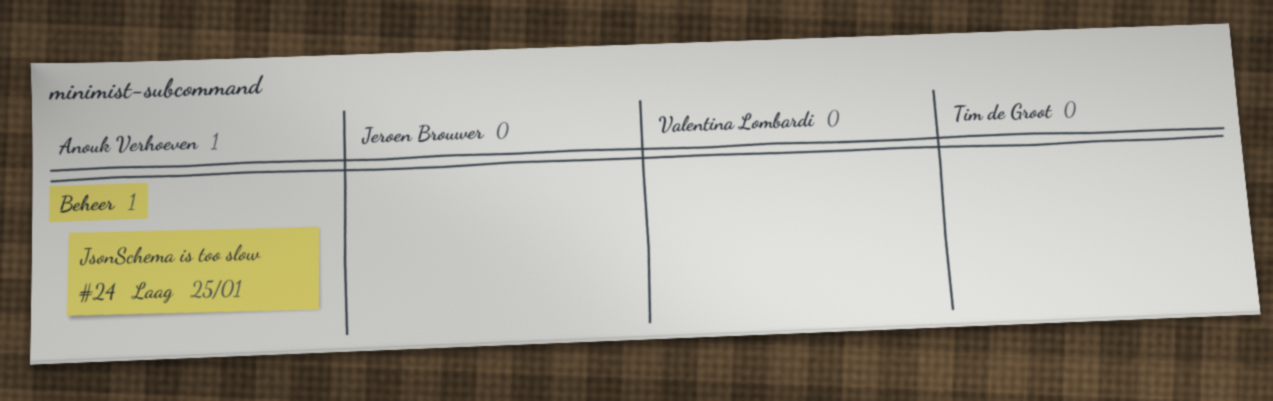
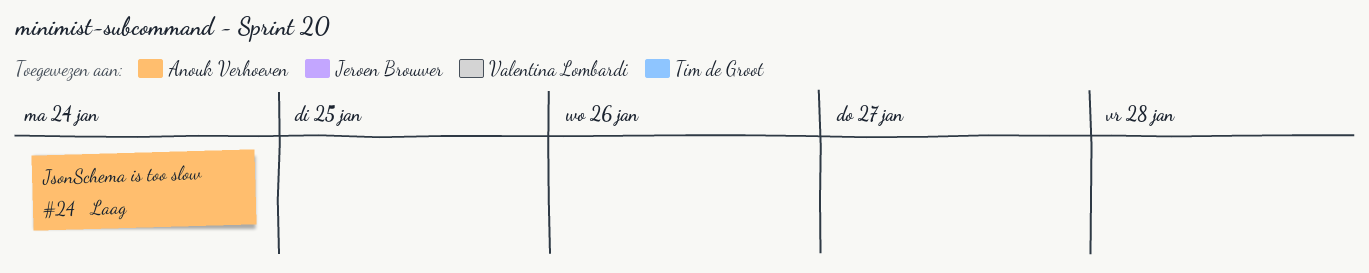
#24, due: Jan 25 -> Jan 24

